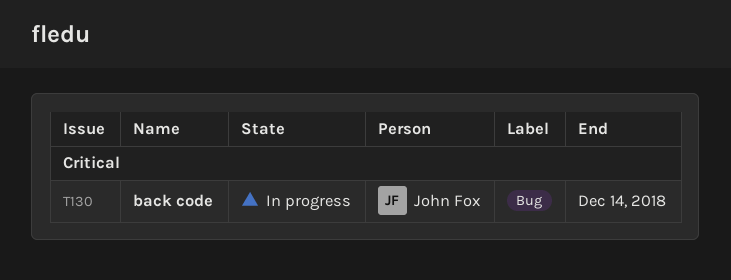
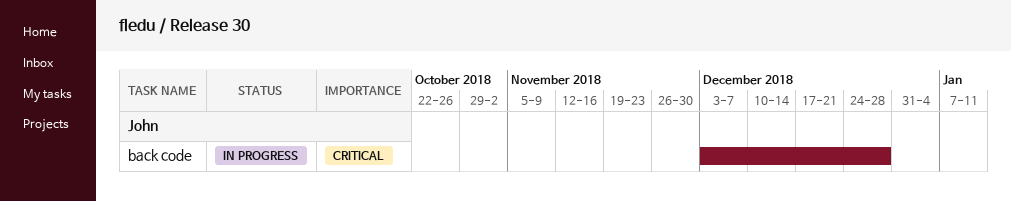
back code, due: Dec 14 -> Dec 28

